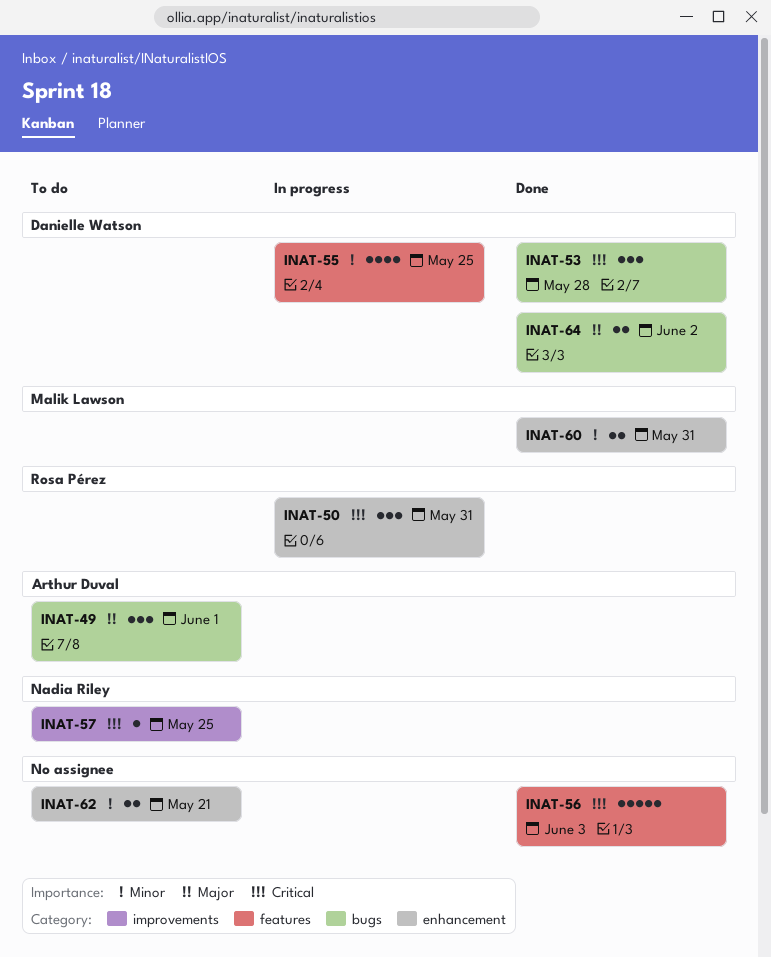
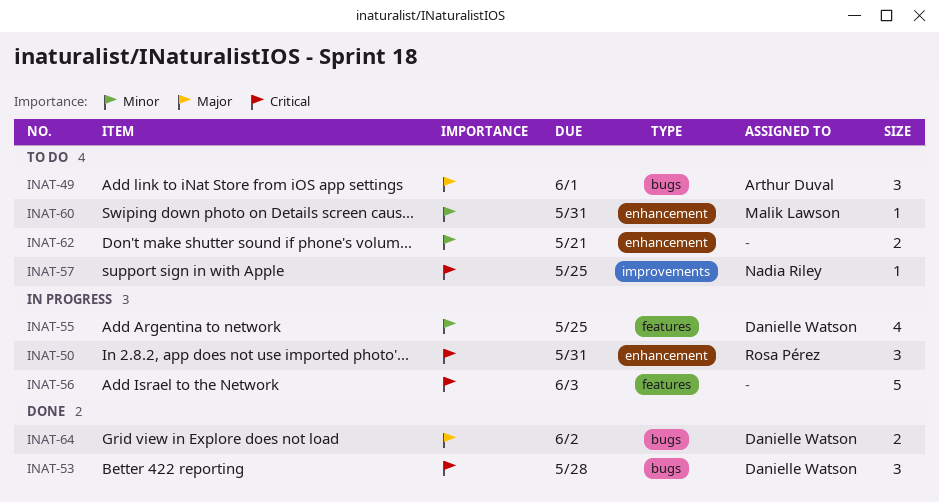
INAT-56, status: Done -> In progress
INAT-60, status: Done -> To do
INAT-60, estimate: 2 -> 1

